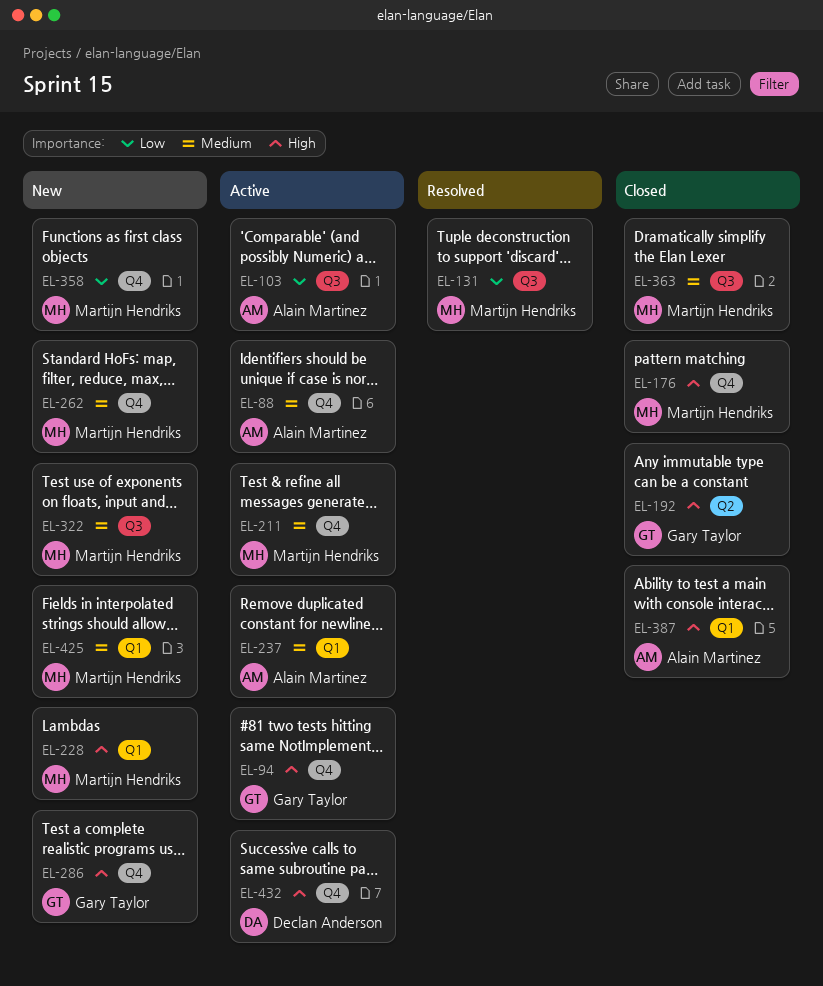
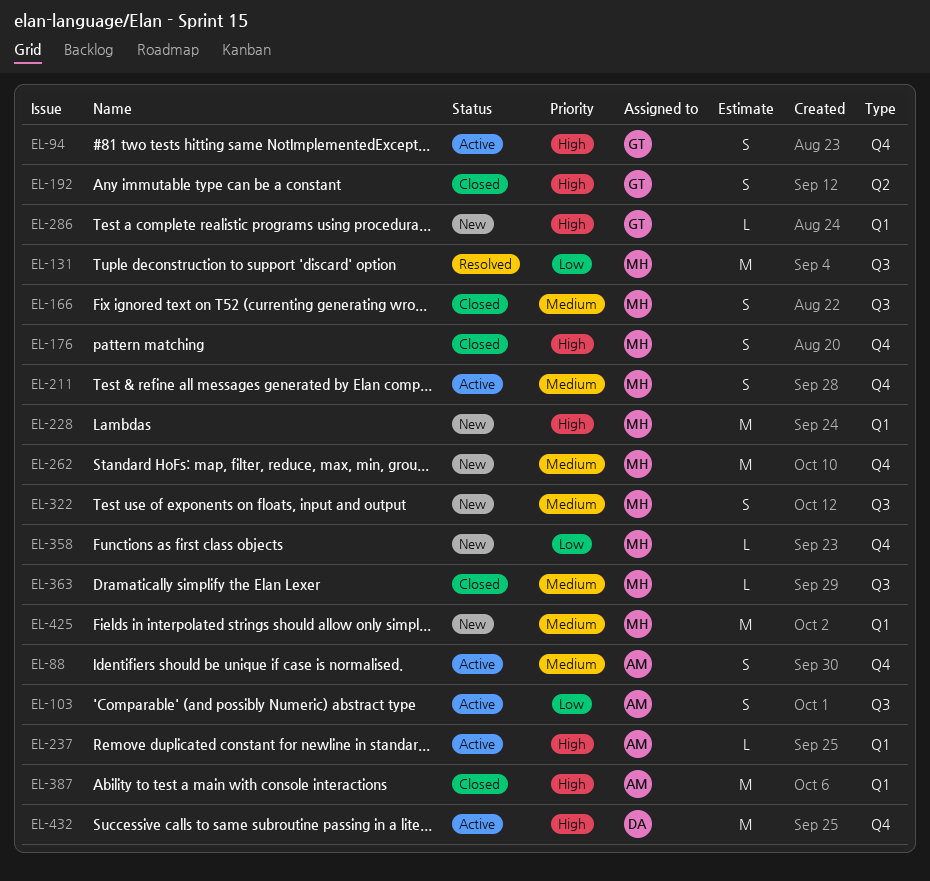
EL-166: none -> present
EL-237, priority: Medium -> High
EL-286, label: Q4 -> Q1

